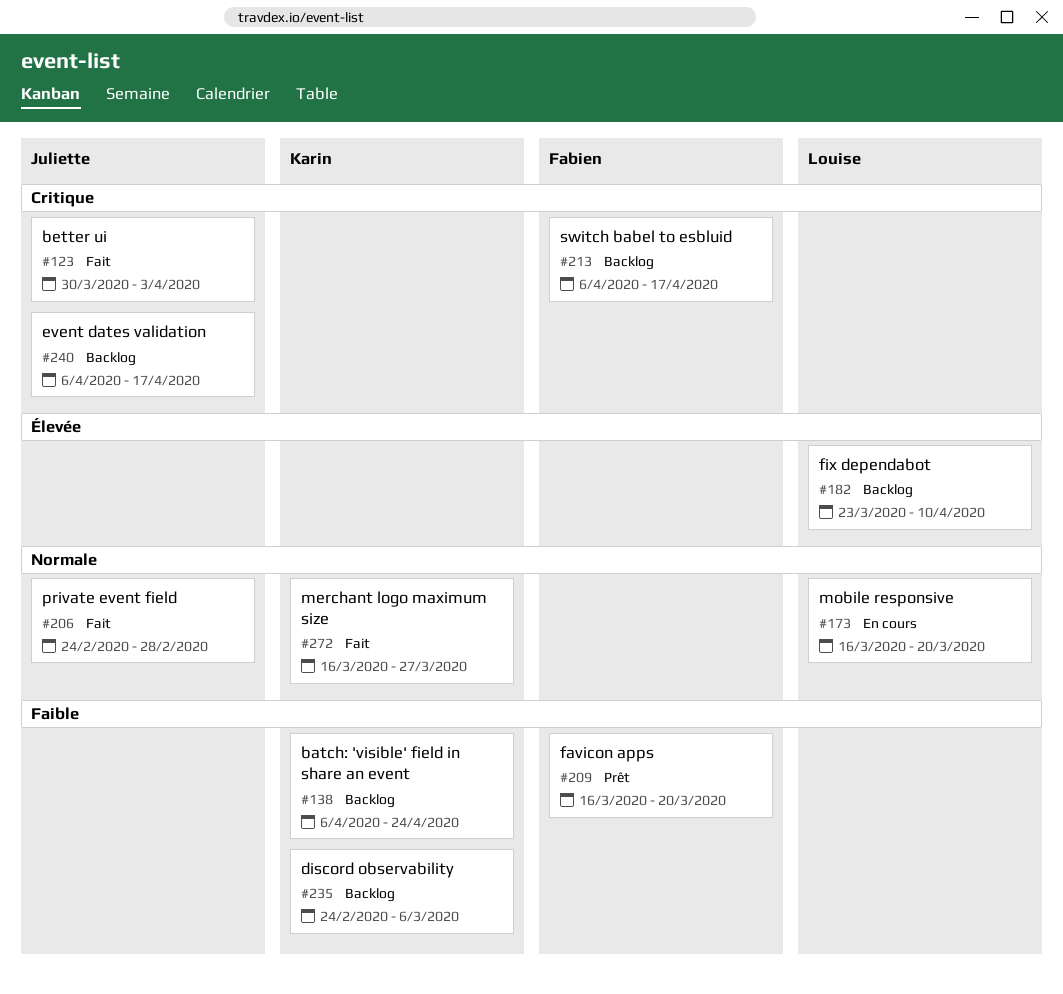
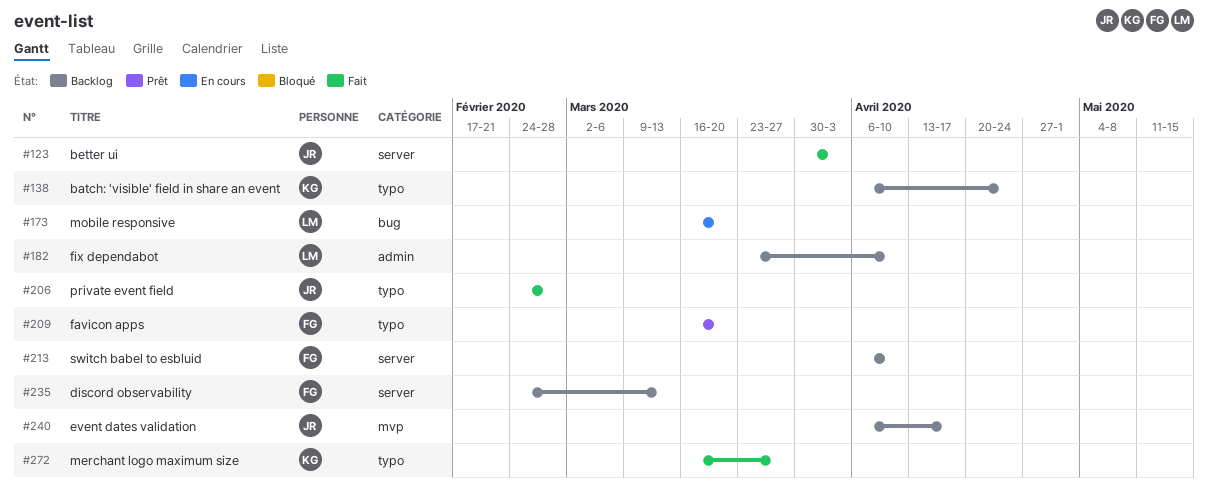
#213, due: Apr 17 -> Apr 10
#235, owner: Karin -> Fabien
#235, due: Mar 6 -> Mar 13

